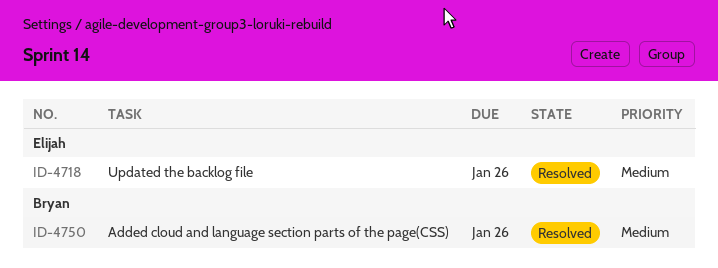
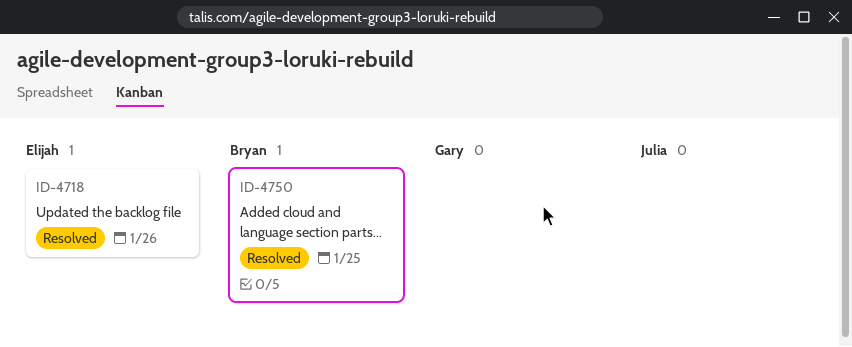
ID-4750, due: Jan 26 -> Jan 25

